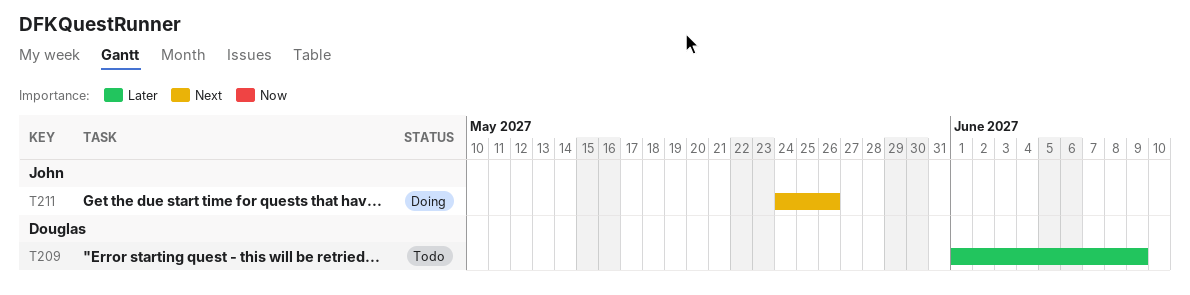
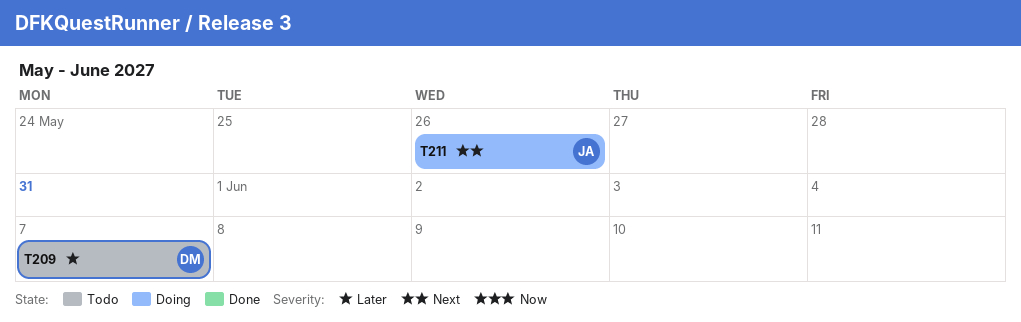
T209, due: Jun 9 -> Jun 7

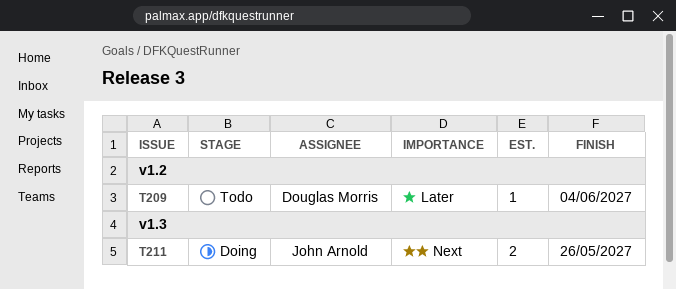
T209, due: Jun 7 -> Jun 4

